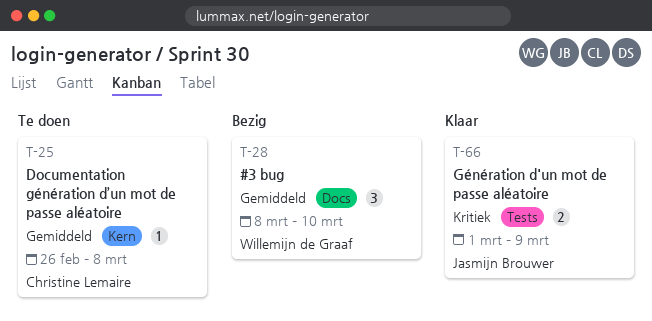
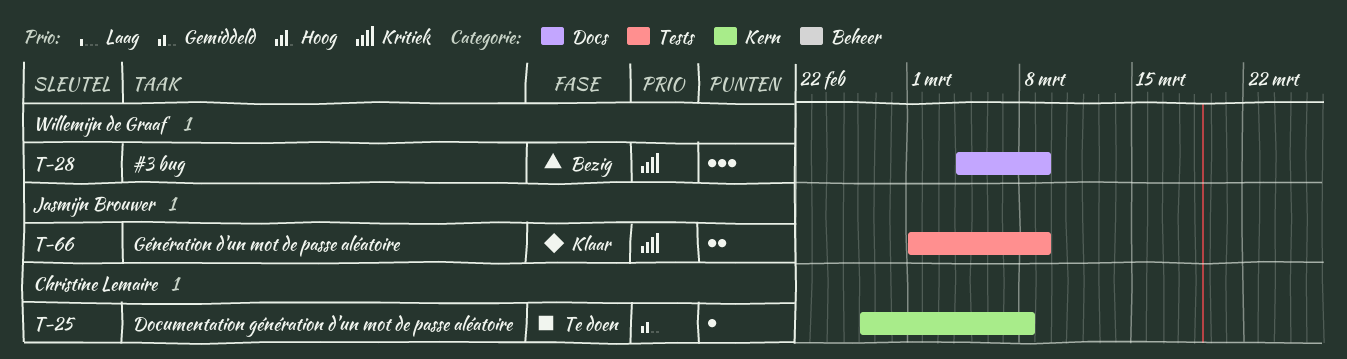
T-28, priority: Gemiddeld -> Kritiek
T-28, start: Mar 8 -> Mar 4
T-28, due: Mar 10 -> Mar 9

